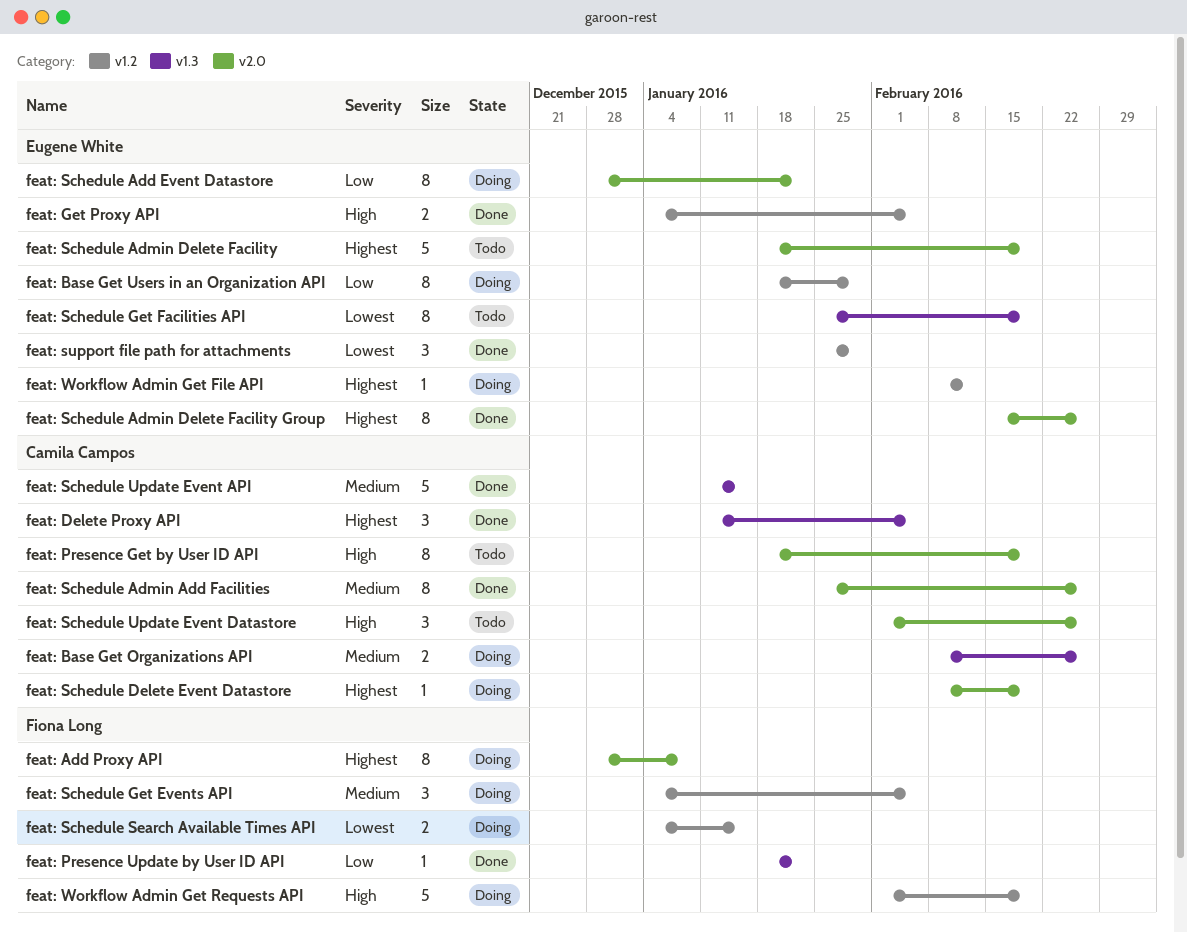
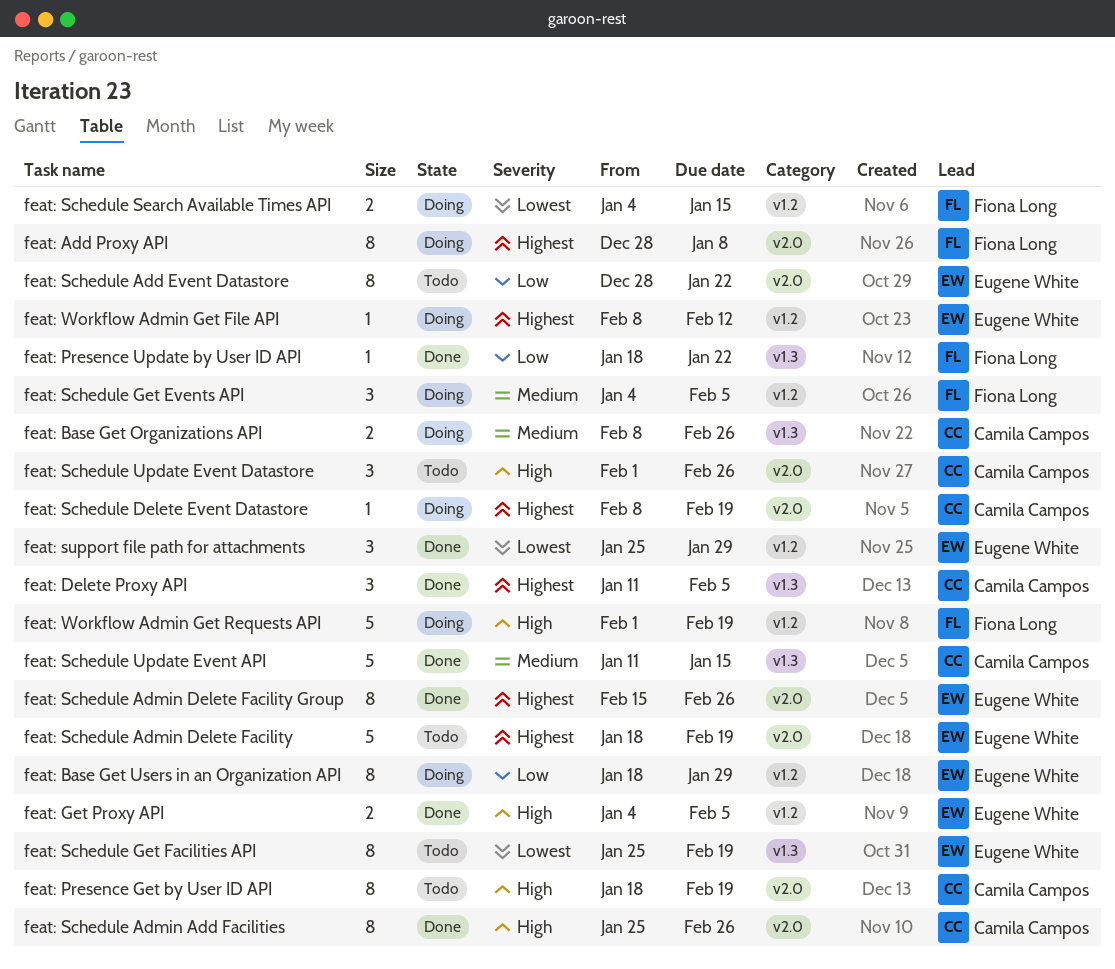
feat: Schedule Add Event Datastore, status: Doing -> Todo
feat: Schedule Admin Add Facilities, priority: Medium -> High

